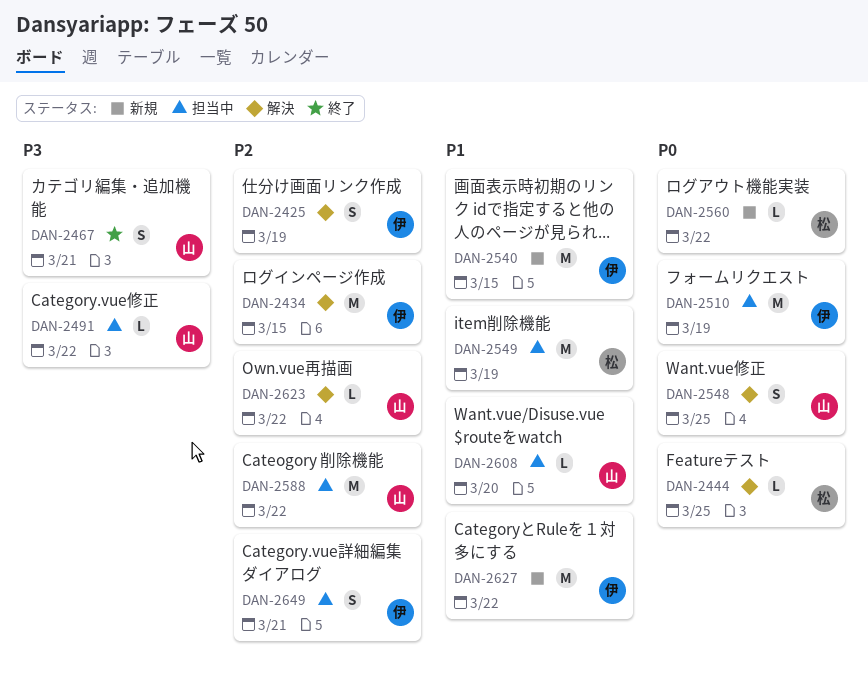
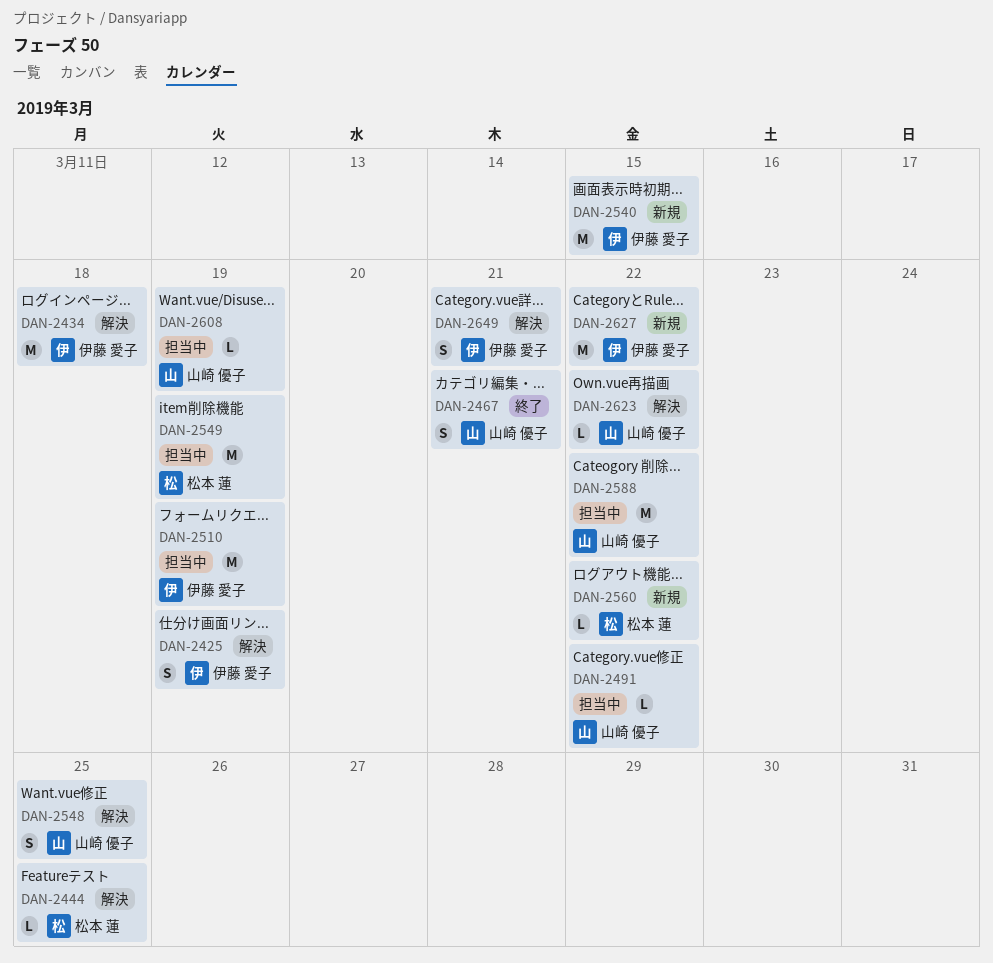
DAN-2434, due: Mar 15 -> Mar 18
DAN-2608, due: Mar 20 -> Mar 19
DAN-2649, status: 担当中 -> 解決

